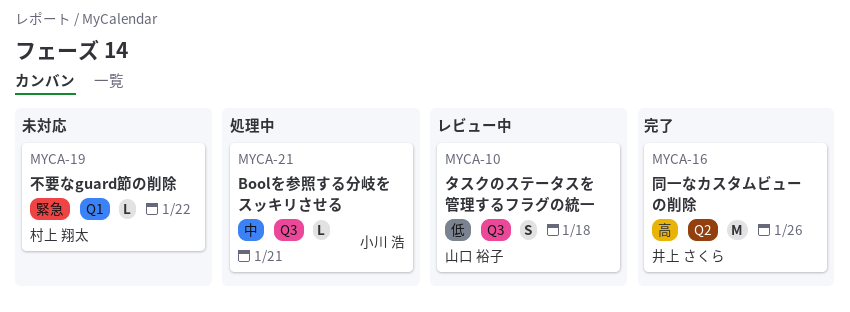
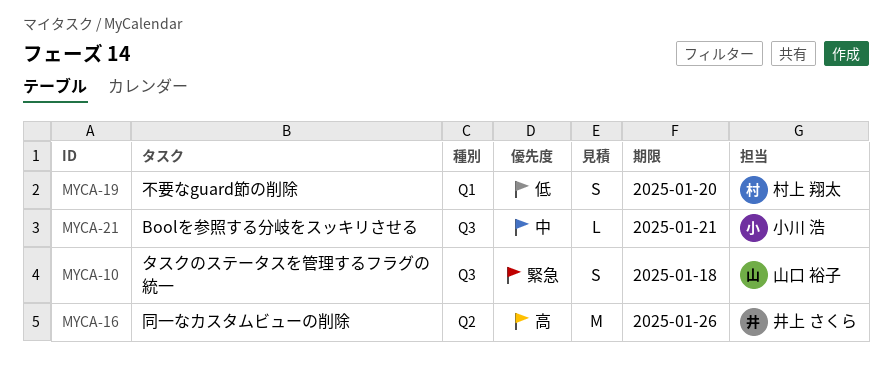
MYCA-10, priority: 低 -> 緊急
MYCA-19, priority: 緊急 -> 低
MYCA-19, estimate: L -> S
MYCA-19, due: Jan 22 -> Jan 20

